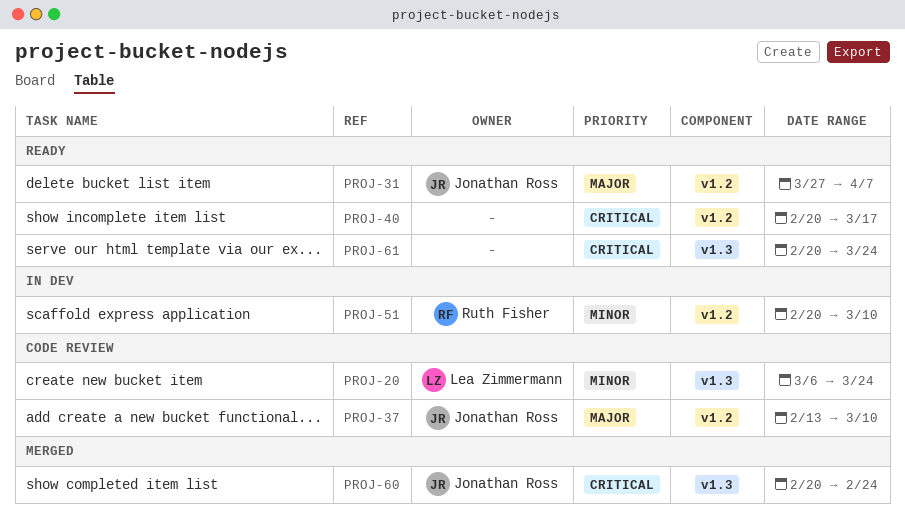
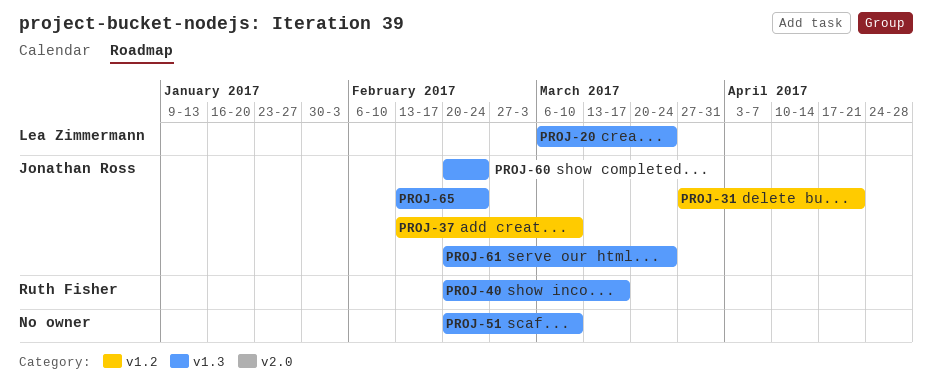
PROJ-31, due: Apr 7 -> Apr 21
PROJ-40, owner: none -> Ruth Fisher
PROJ-40, label: v1.2 -> v1.3
PROJ-51, owner: Ruth Fisher -> none
PROJ-51, label: v1.2 -> v1.3
PROJ-61, owner: none -> Jonathan Ross
PROJ-65: none -> present

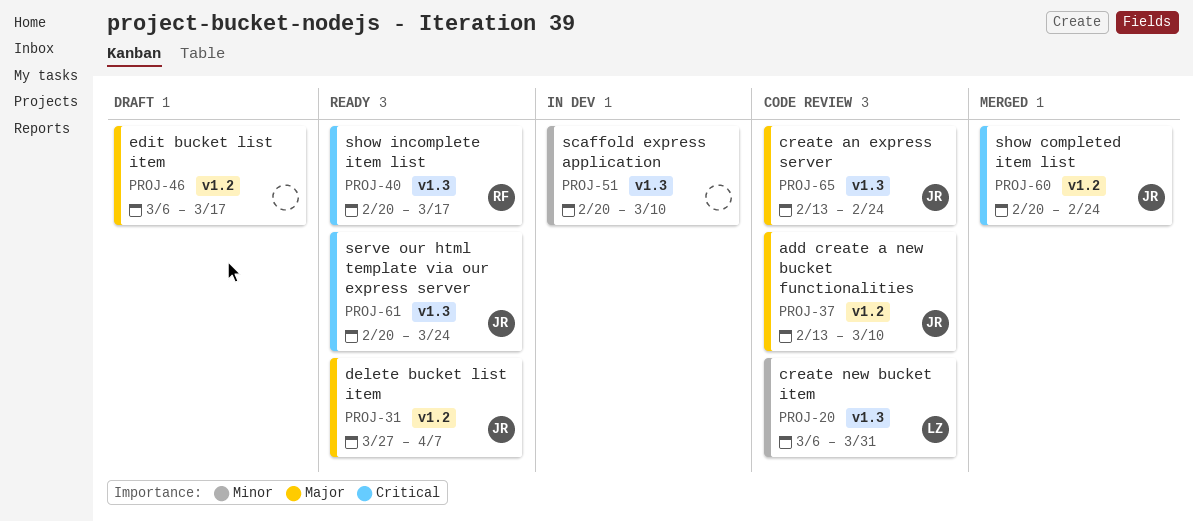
PROJ-20, due: Mar 24 -> Mar 31
PROJ-31, due: Apr 21 -> Apr 7
PROJ-46: none -> present
PROJ-60, label: v1.3 -> v1.2

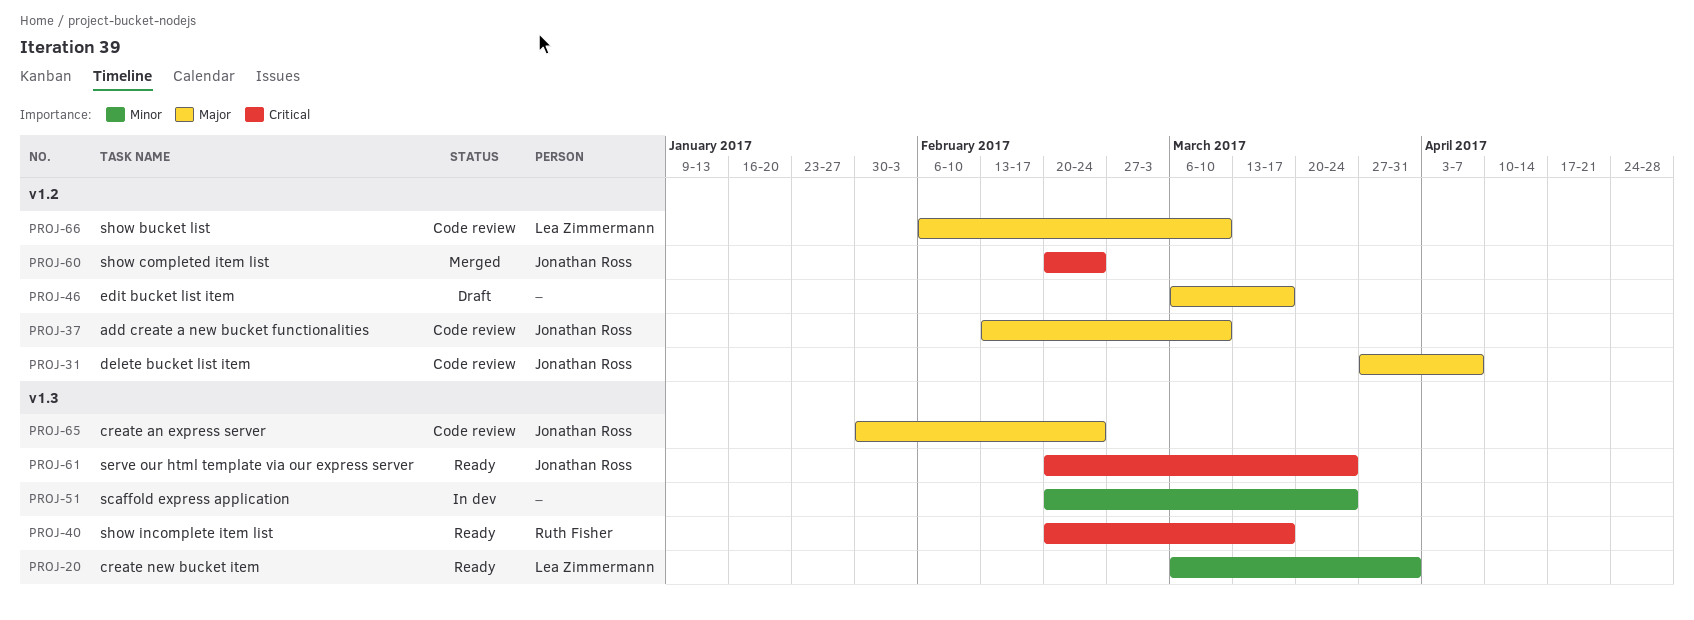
PROJ-20, status: Code review -> Ready
PROJ-31, status: Ready -> Code review
PROJ-51, due: Mar 10 -> Mar 24
PROJ-65, start: Feb 13 -> Jan 30
PROJ-66: none -> present

